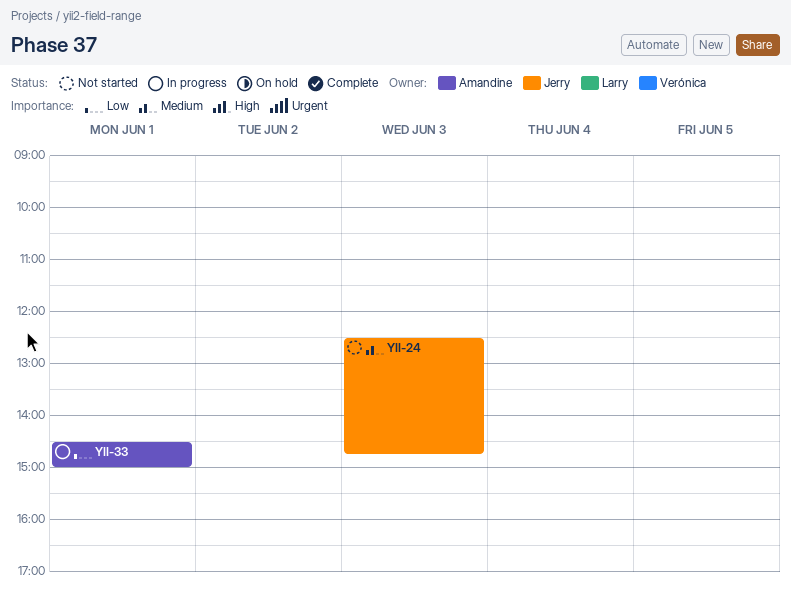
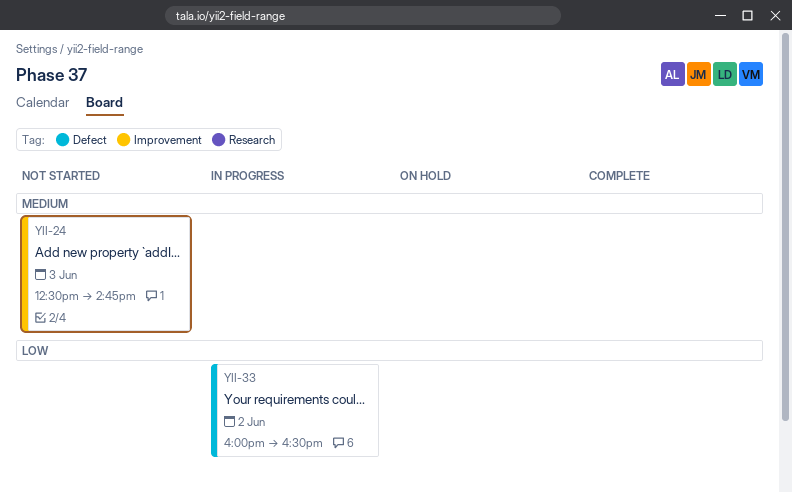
YII-33, day: Jun 1 -> Jun 2
YII-33, begins: 14:30 -> 16:00
YII-33, ends: 15:00 -> 16:30

